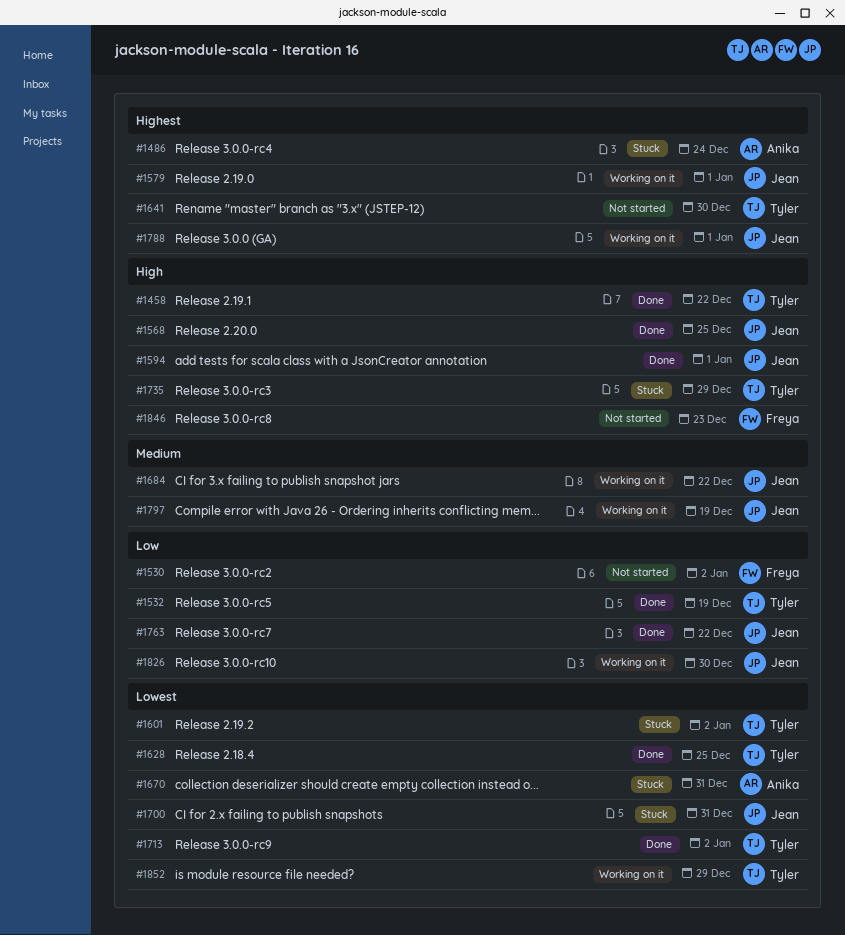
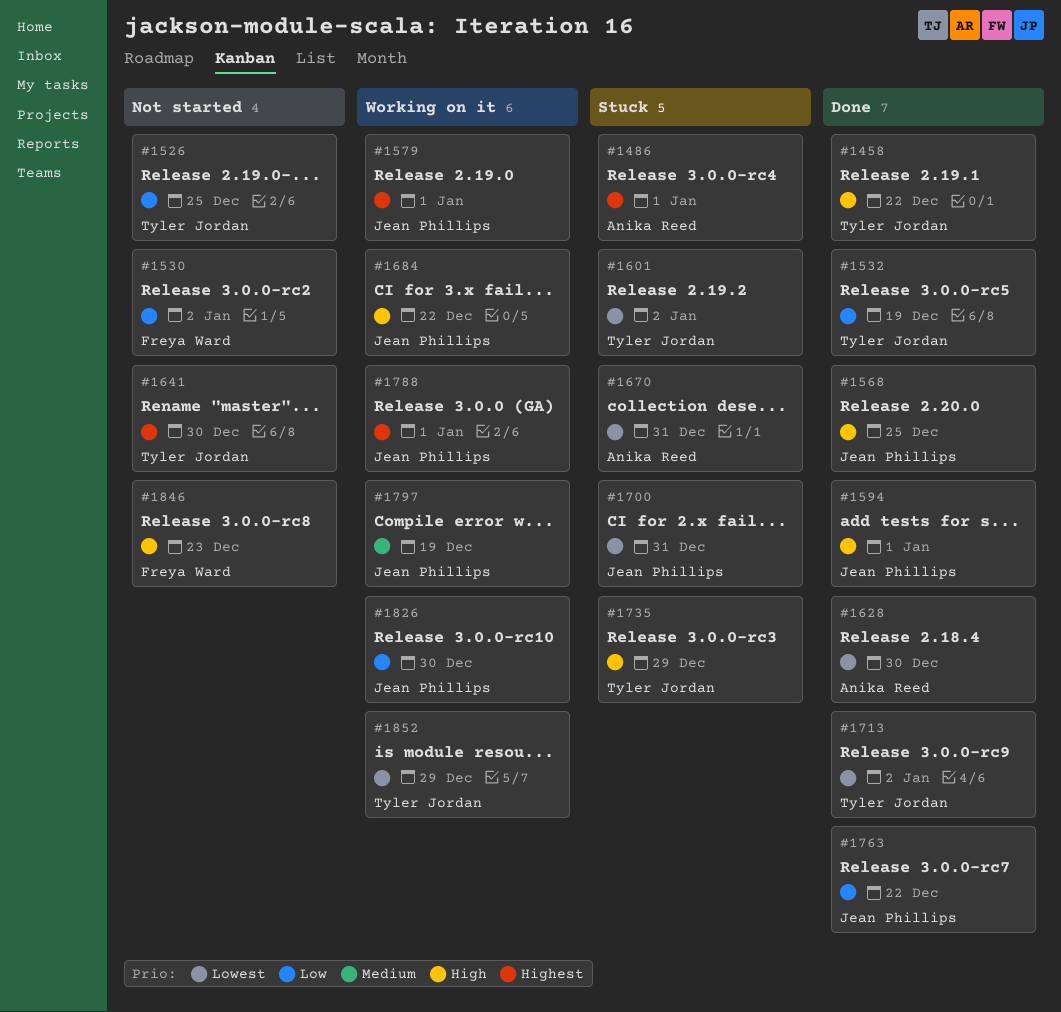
#1486, due: Dec 24 -> Jan 1
#1526: none -> present
#1628, owner: Tyler Jordan -> Anika Reed
#1628, due: Dec 25 -> Dec 30
#1684, priority: Medium -> High

